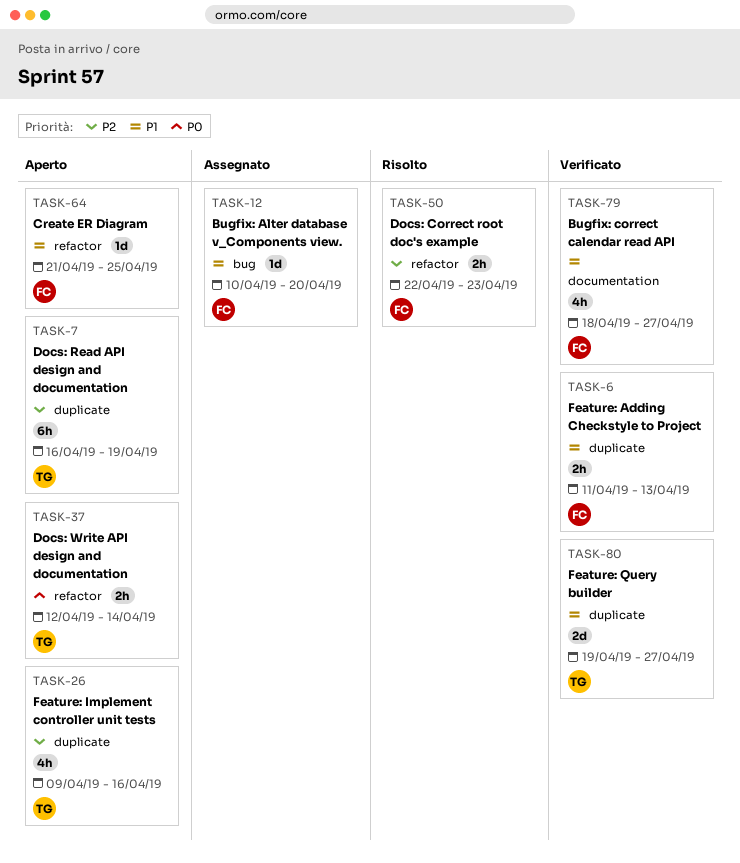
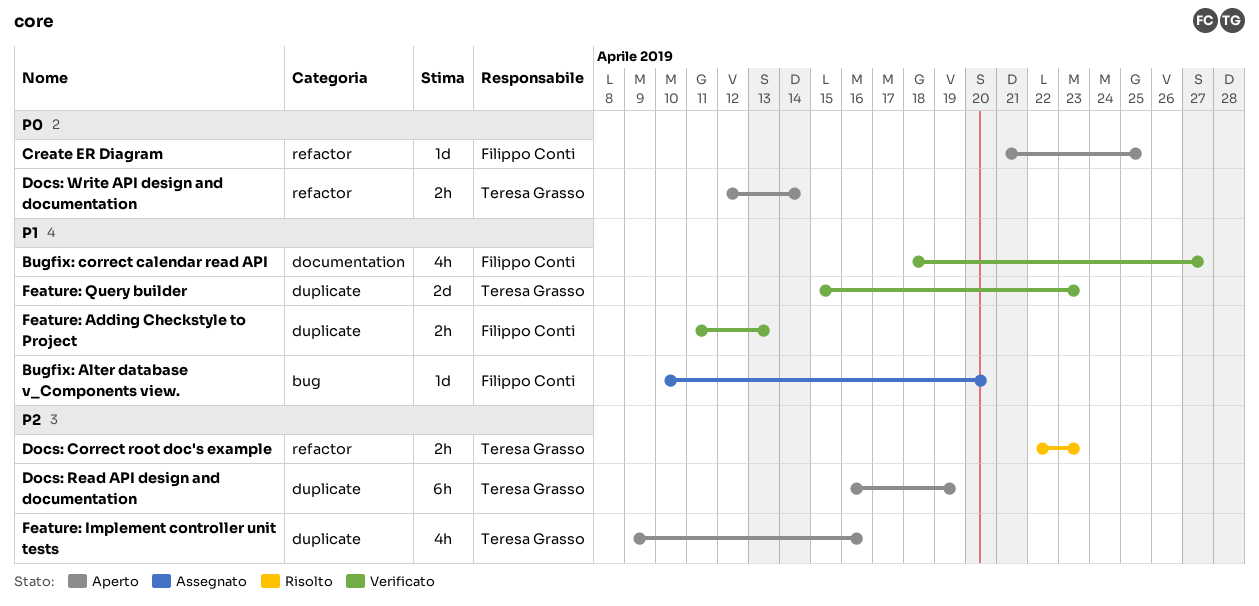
Create ER Diagram, priority: P1 -> P0
Docs: Correct root doc's example, owner: Filippo Conti -> Teresa Grasso
Feature: Query builder, start: Apr 19 -> Apr 15
Feature: Query builder, due: Apr 27 -> Apr 23

